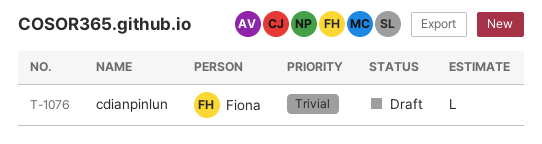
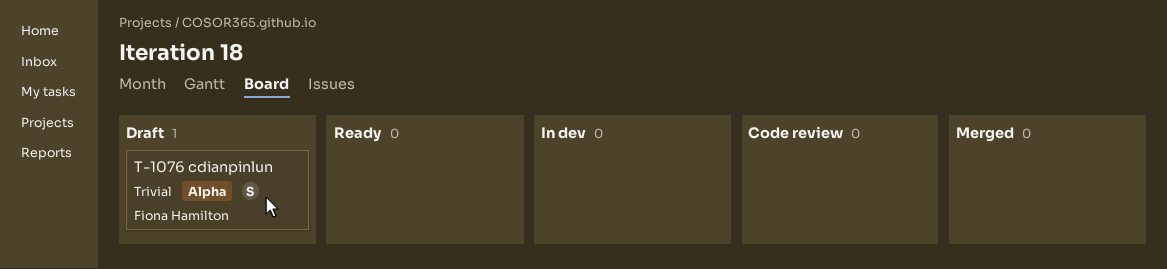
T-1076, estimate: L -> S

